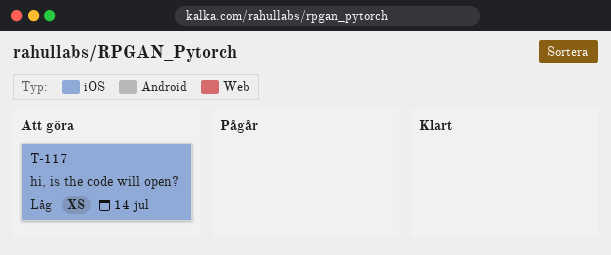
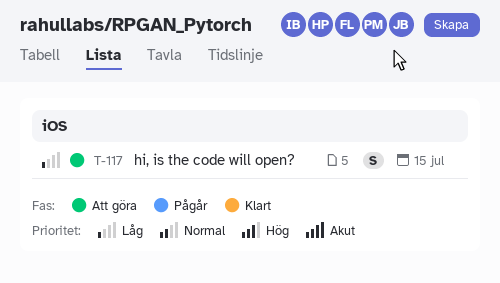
T-117, estimate: XS -> S
T-117, due: Jul 14 -> Jul 15

